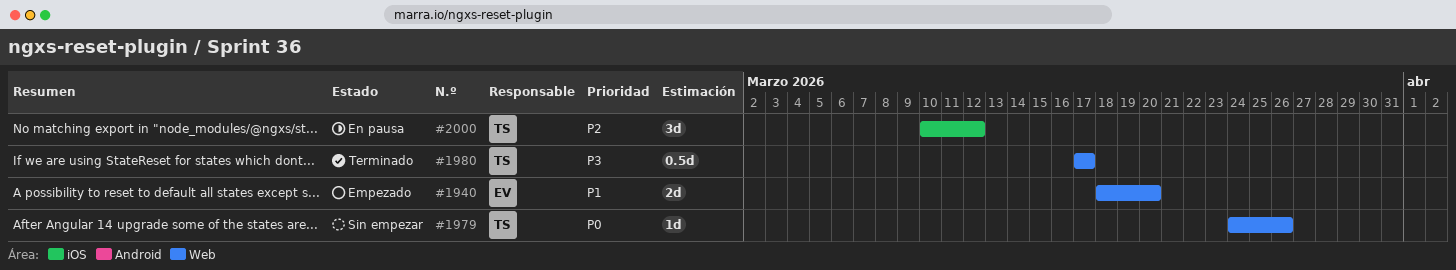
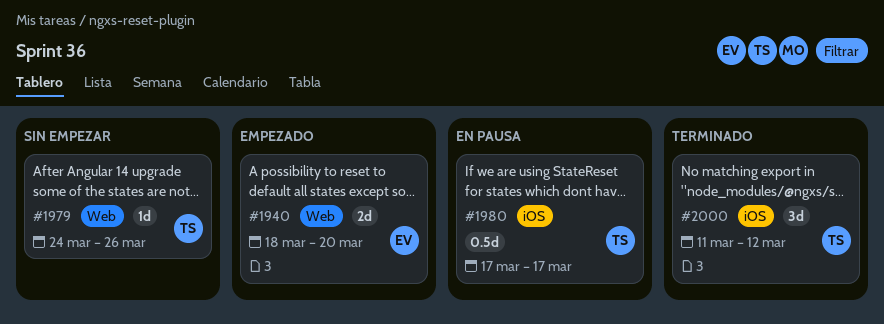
#1980, status: Terminado -> En pausa
#1980, label: Web -> iOS
#2000, status: En pausa -> Terminado
#2000, start: Mar 10 -> Mar 11

